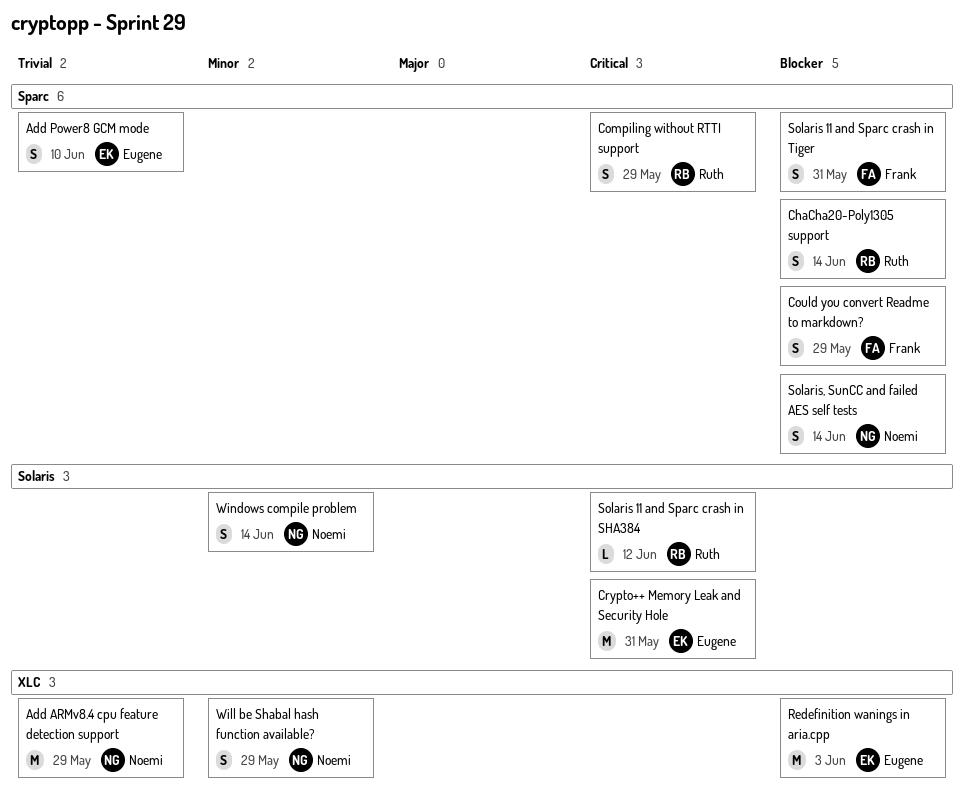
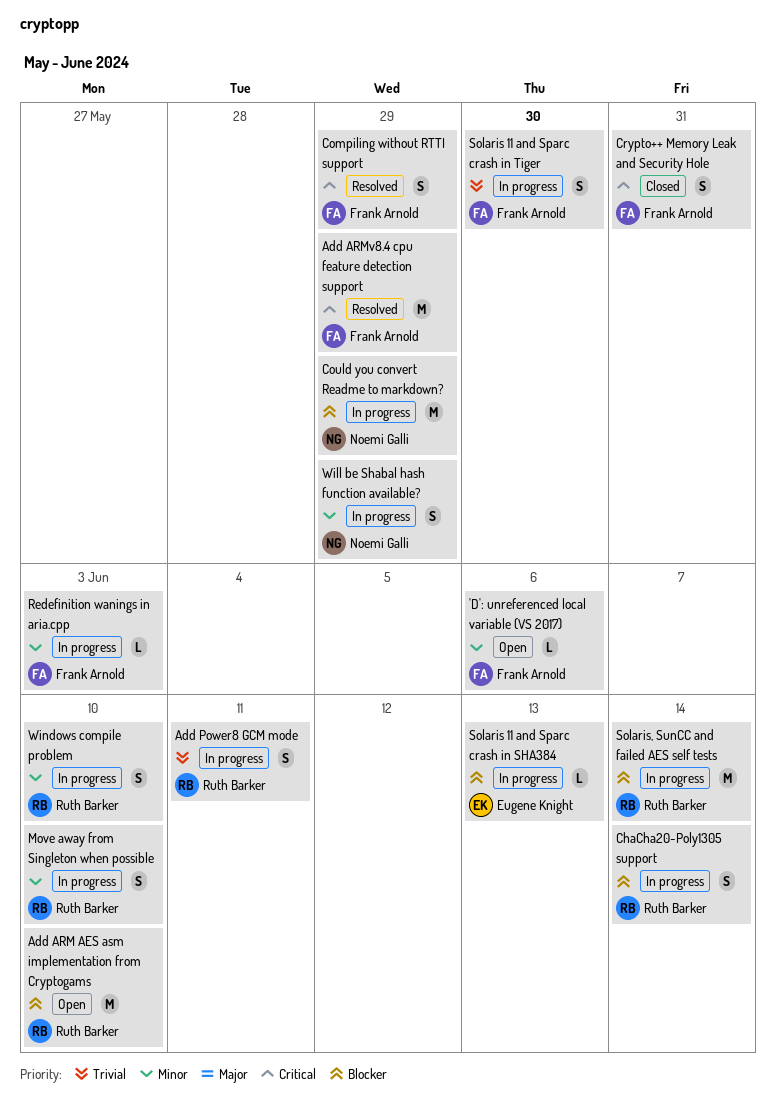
'D': unreferenced local variable (VS 2017): none -> present
Add ARM AES asm implementation from Cryptogams: none -> present
Add ARMv8.4 cpu feature detection support, owner: Noemi Galli -> Frank Arnold
Add ARMv8.4 cpu feature detection support, priority: Trivial -> Critical
Add Power8 GCM mode, owner: Eugene Knight -> Ruth Barker
Add Power8 GCM mode, due: Jun 10 -> Jun 11
Compiling without RTTI support, owner: Ruth Barker -> Frank Arnold
Could you convert Readme to markdown?, owner: Frank Arnold -> Noemi Galli
Could you convert Readme to markdown?, estimate: S -> M
Crypto++ Memory Leak and Security Hole, owner: Eugene Knight -> Frank Arnold
Crypto++ Memory Leak and Security Hole, estimate: M -> S
Move away from Singleton when possible: none -> present
Redefinition wanings in aria.cpp, owner: Eugene Knight -> Frank Arnold
Redefinition wanings in aria.cpp, priority: Blocker -> Minor
Redefinition wanings in aria.cpp, estimate: M -> L
Solaris 11 and Sparc crash in SHA384, owner: Ruth Barker -> Eugene Knight
Solaris 11 and Sparc crash in SHA384, priority: Critical -> Blocker
Solaris 11 and Sparc crash in SHA384, due: Jun 12 -> Jun 13
Solaris 11 and Sparc crash in Tiger, priority: Blocker -> Trivial
Solaris 11 and Sparc crash in Tiger, due: May 31 -> May 30
Solaris, SunCC and failed AES self tests, owner: Noemi Galli -> Ruth Barker
Solaris, SunCC and failed AES self tests, estimate: S -> M
Windows compile problem, owner: Noemi Galli -> Ruth Barker
Windows compile problem, due: Jun 14 -> Jun 10

